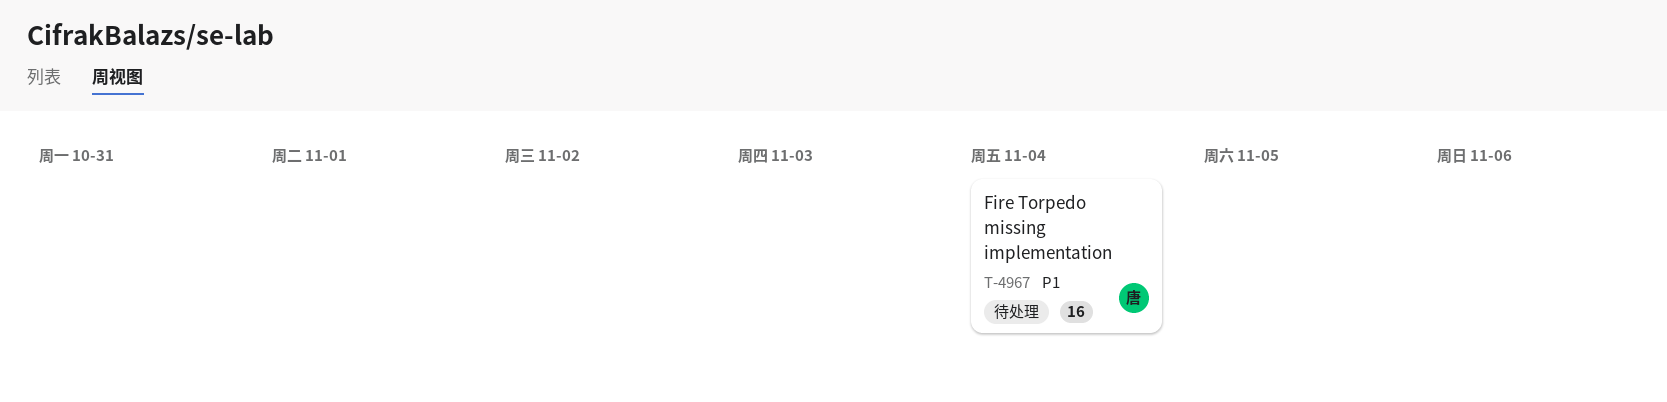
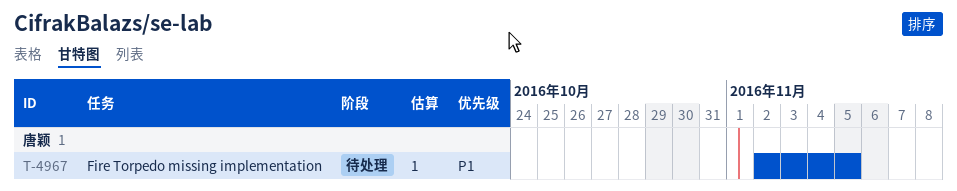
T-4967, estimate: 16 -> 1
T-4967, due: Nov 4 -> Nov 5

